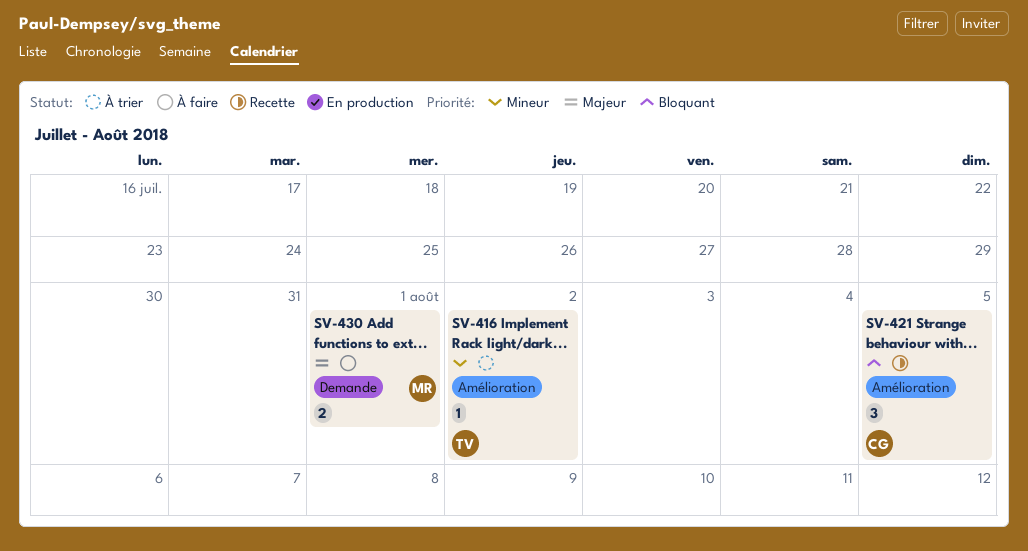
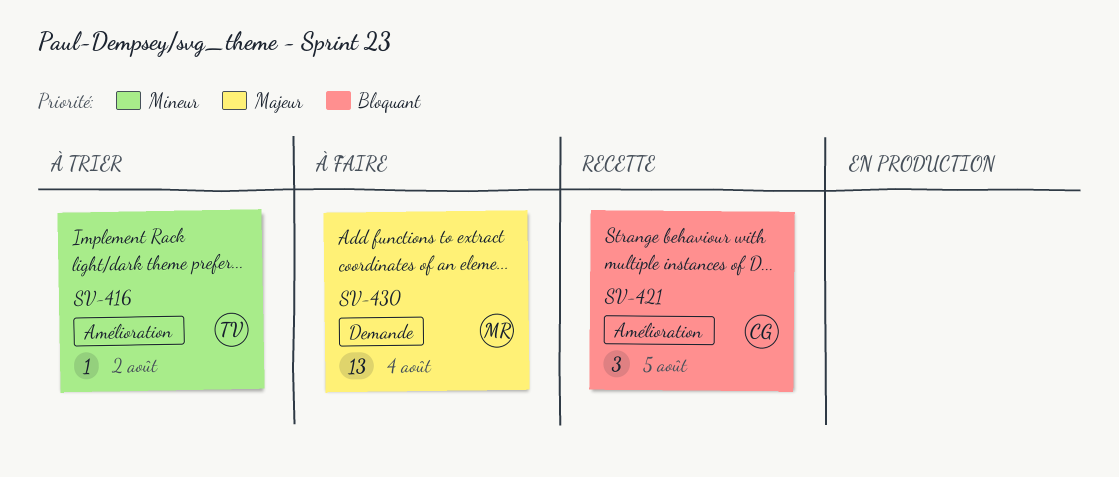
SV-430, estimate: 2 -> 13
SV-430, due: Aug 1 -> Aug 4

